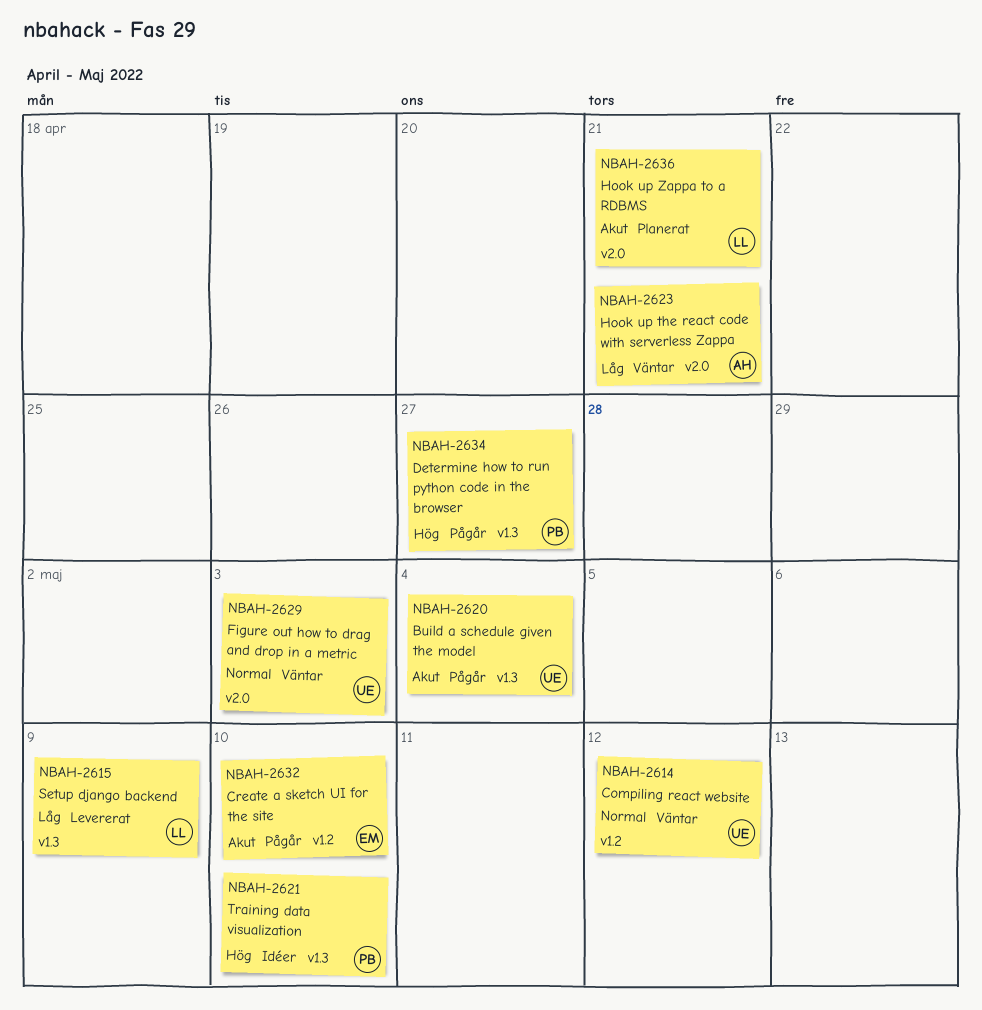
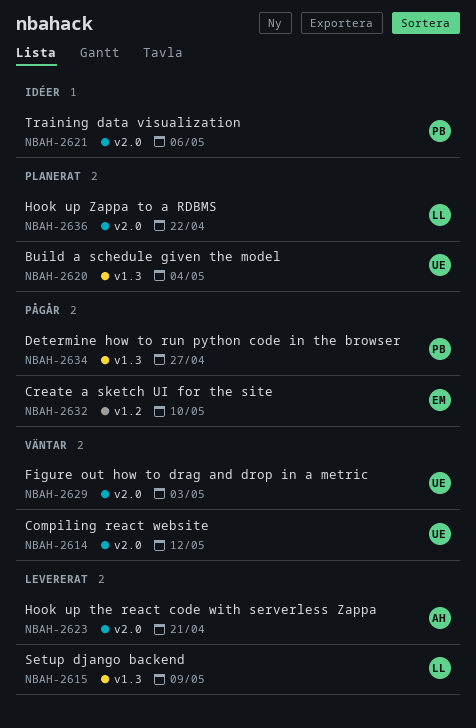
NBAH-2614, label: v1.2 -> v2.0
NBAH-2620, status: Pågår -> Planerat
NBAH-2621, label: v1.3 -> v2.0
NBAH-2621, due: May 10 -> May 6
NBAH-2623, status: Väntar -> Levererat
NBAH-2636, due: Apr 21 -> Apr 22

